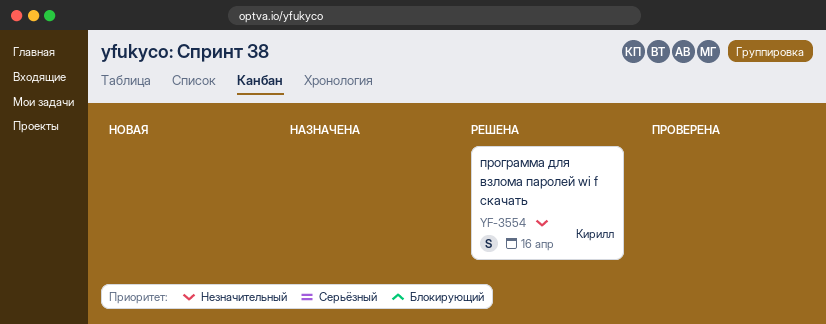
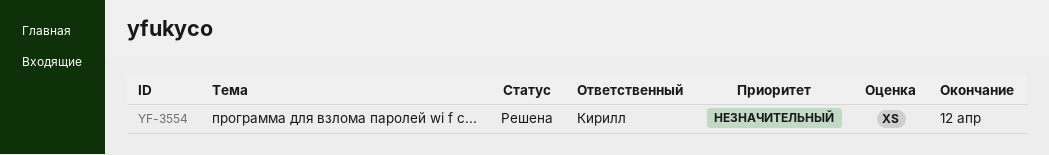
YF-3554, estimate: S -> XS
YF-3554, due: Apr 16 -> Apr 12

